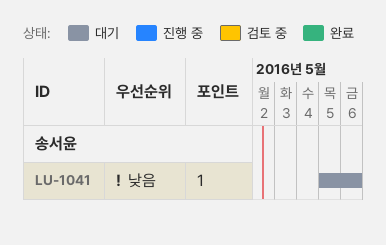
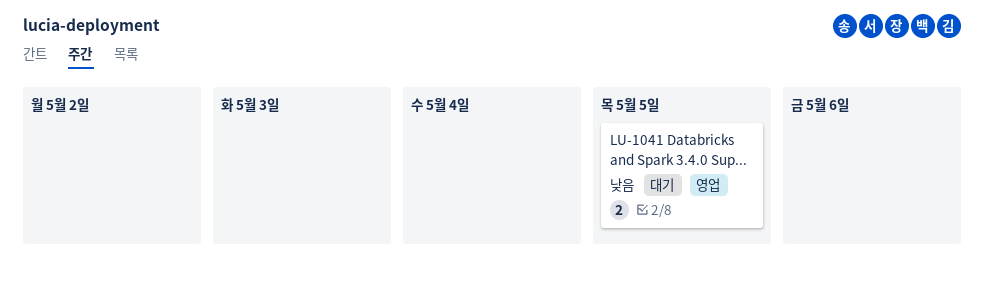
LU-1041, estimate: 1 -> 2
LU-1041, due: May 6 -> May 5

